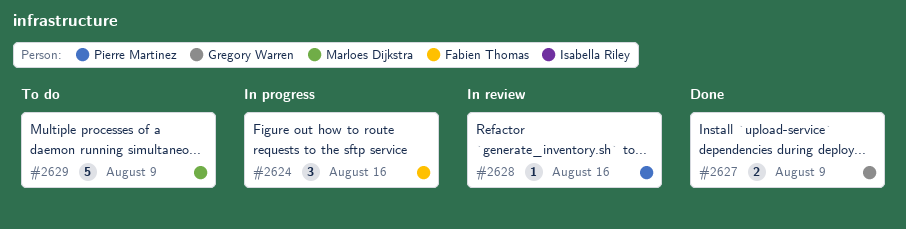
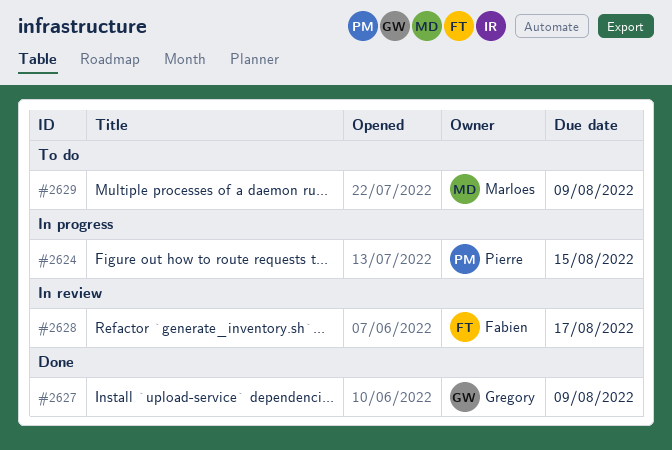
#2624, owner: Fabien Thomas -> Pierre Martinez
#2624, due: Aug 16 -> Aug 15
#2628, owner: Pierre Martinez -> Fabien Thomas
#2628, due: Aug 16 -> Aug 17

